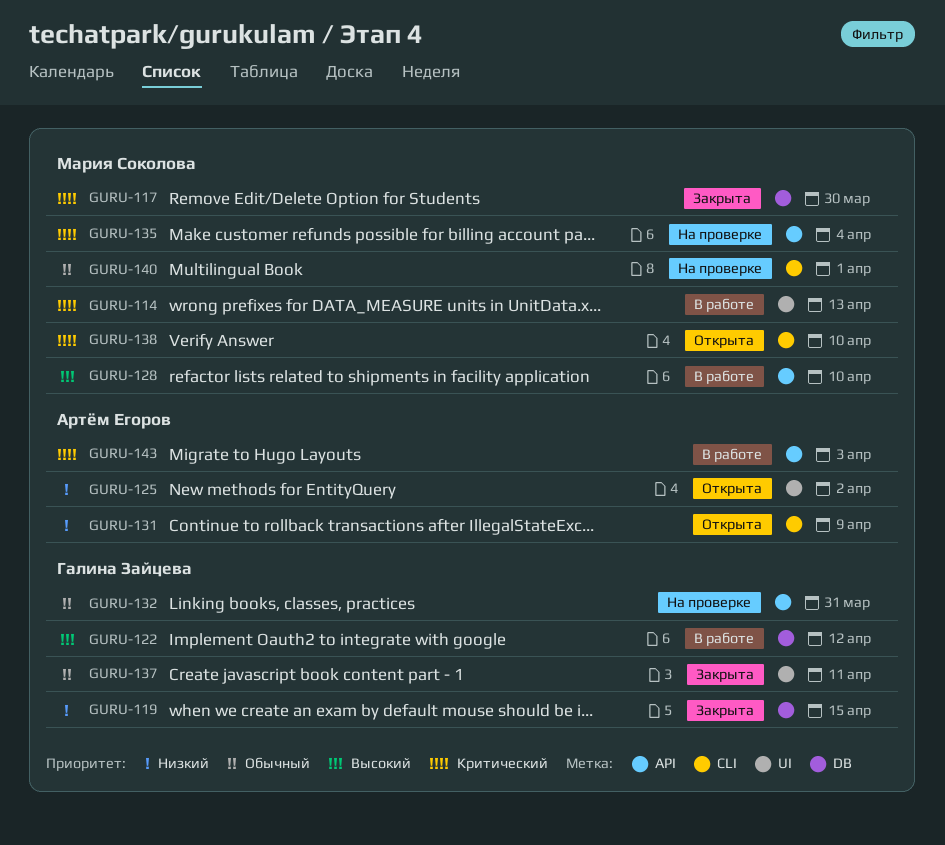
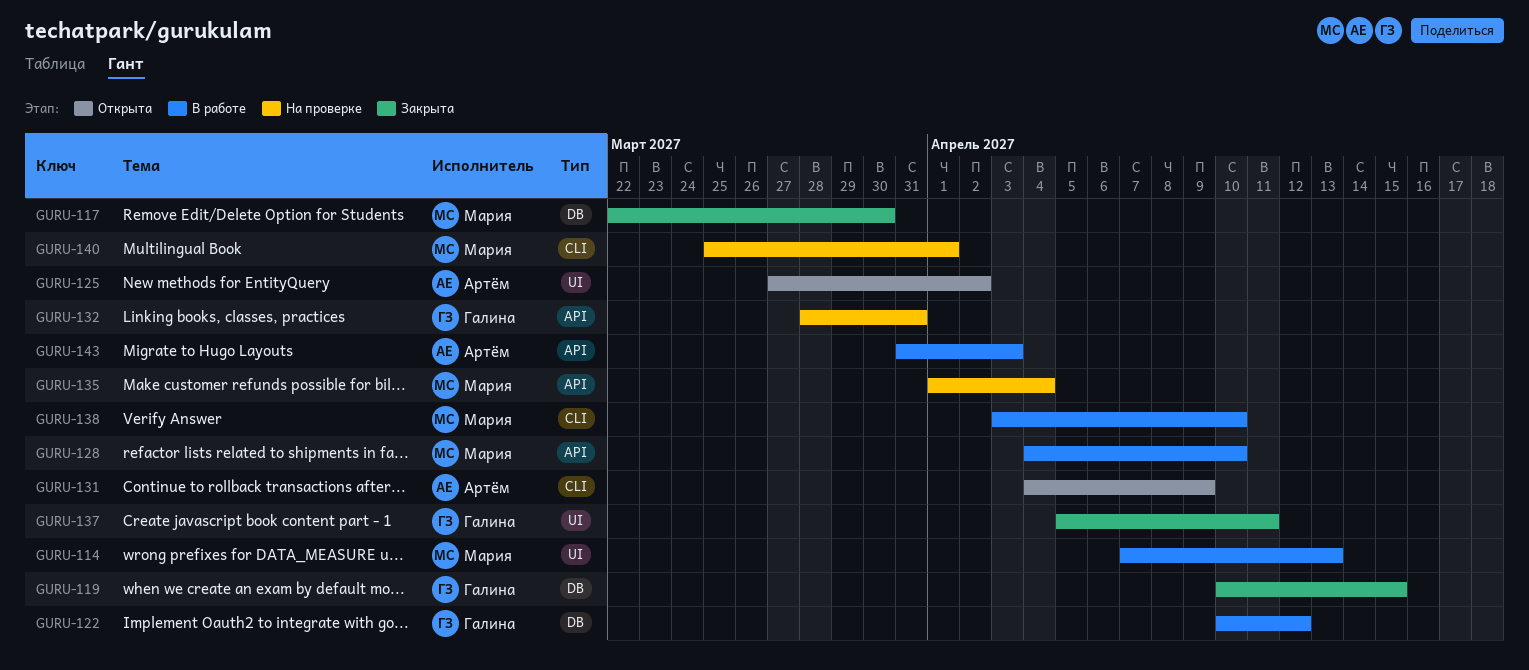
GURU-138, status: Открыта -> В работе

